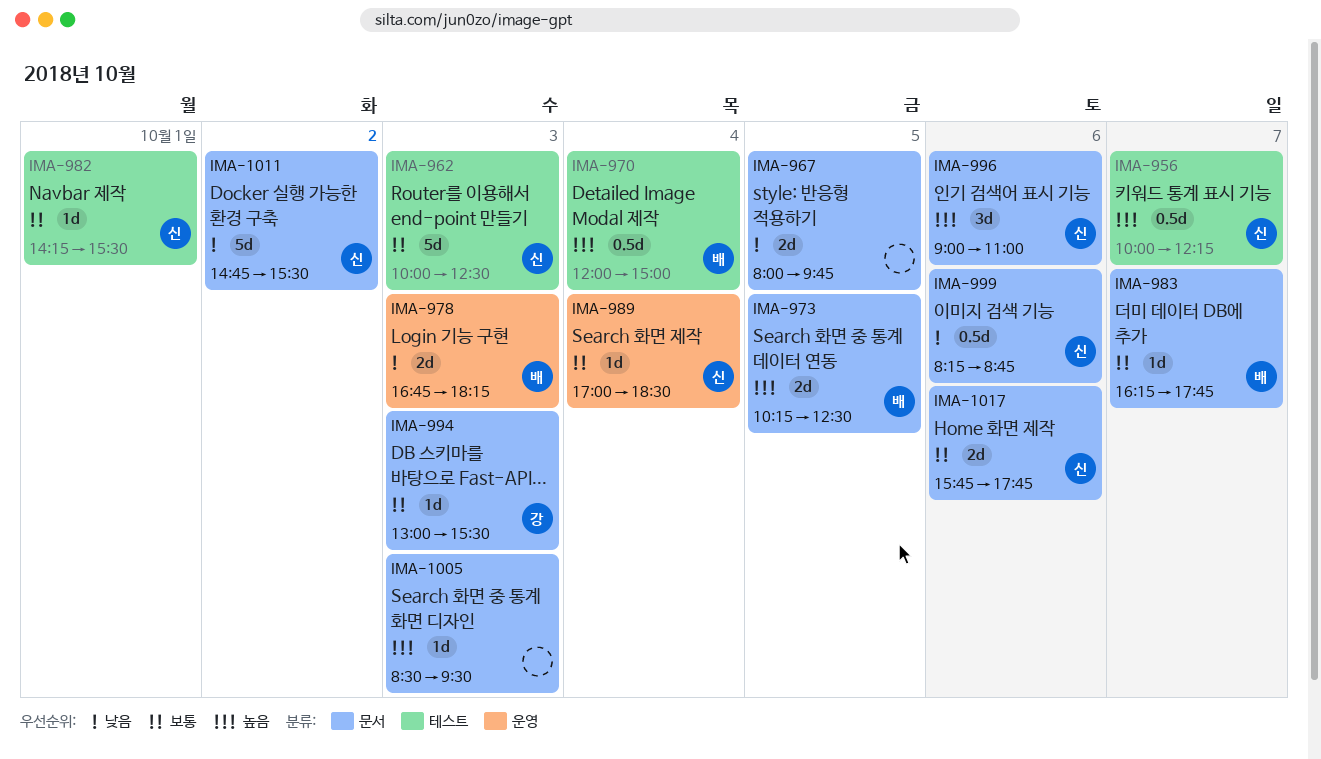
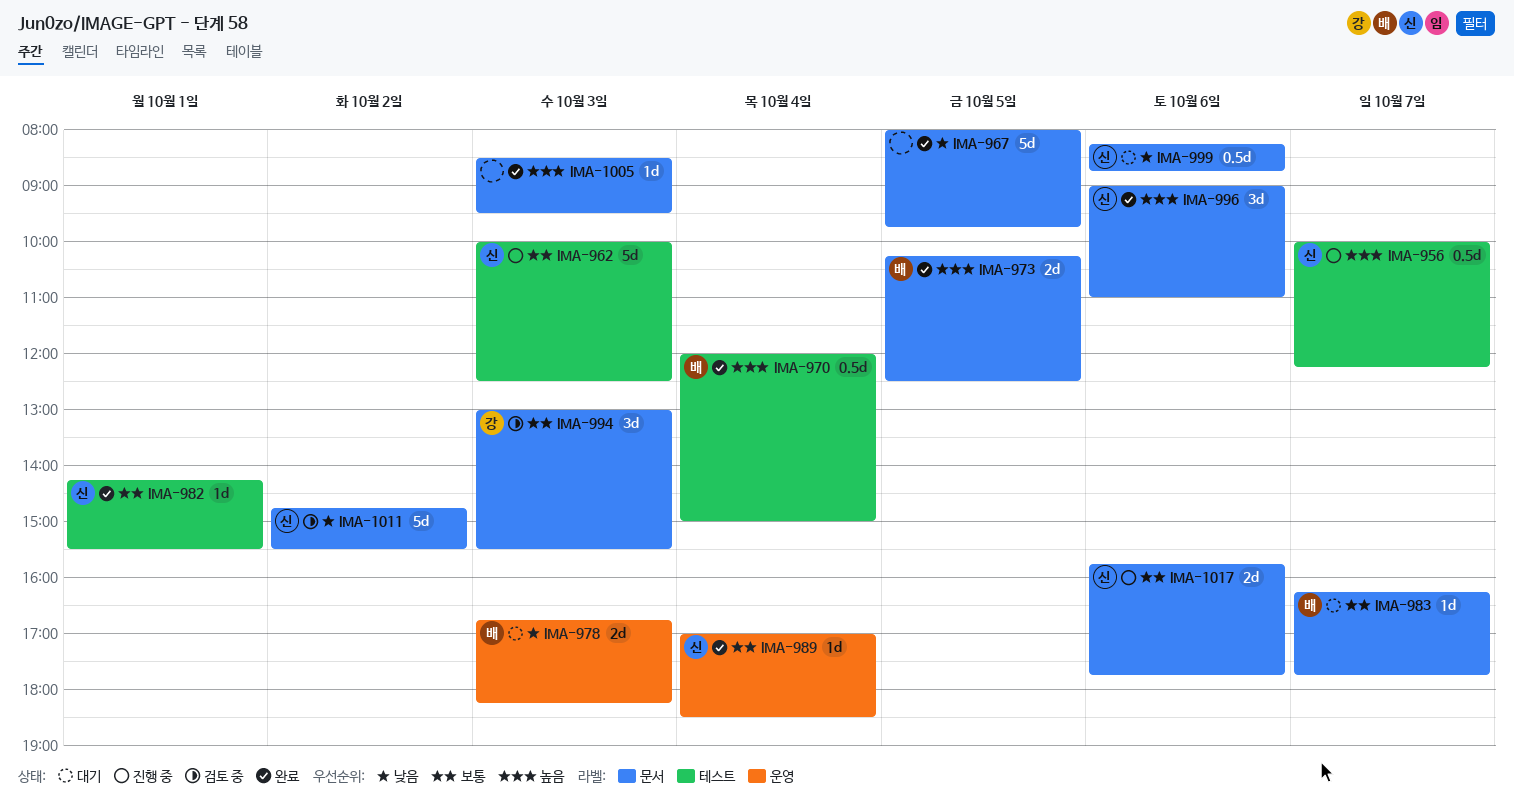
IMA-967, estimate: 2d -> 5d
IMA-994, estimate: 1d -> 3d

